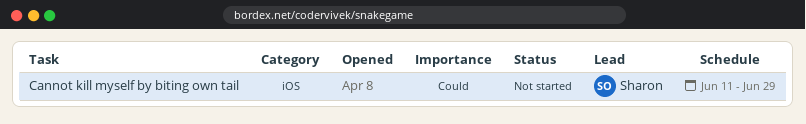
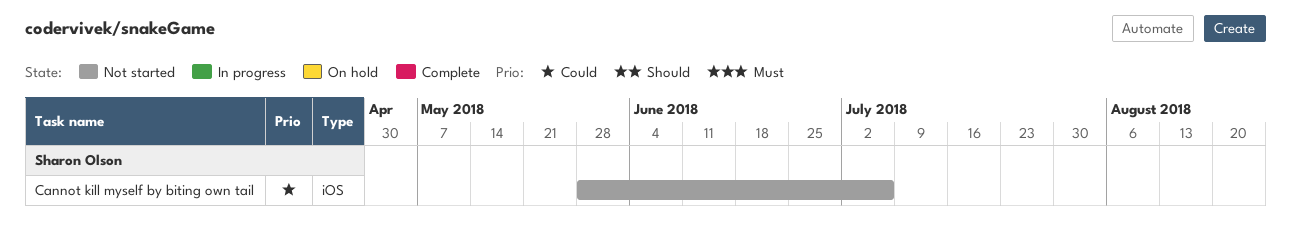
Cannot kill myself by biting own tail, start: Jun 11 -> May 28
Cannot kill myself by biting own tail, due: Jun 29 -> Jul 6

